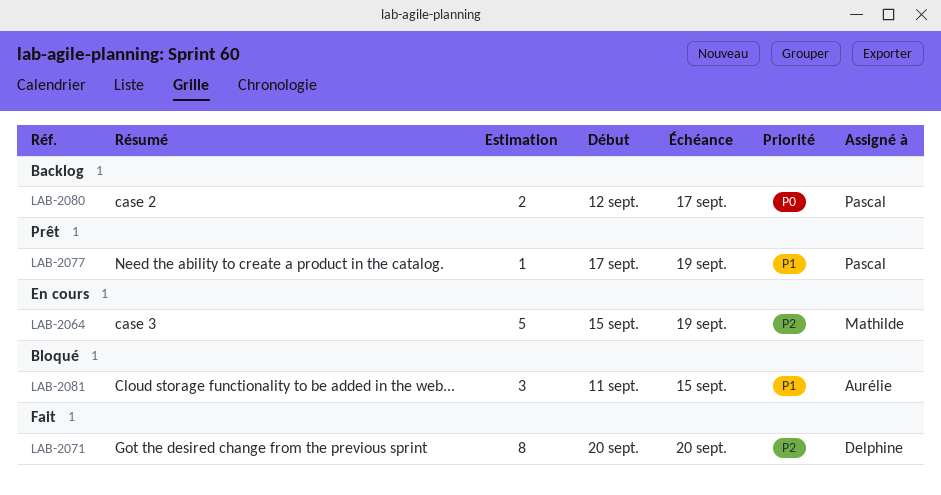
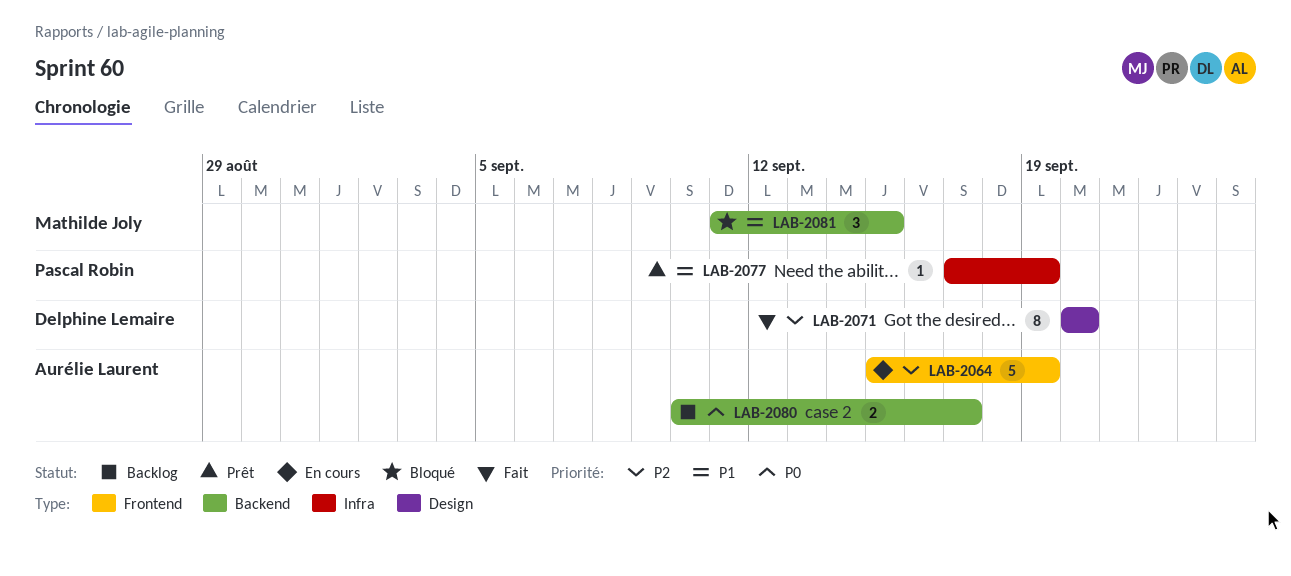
LAB-2064, owner: Mathilde Joly -> Aurélie Laurent
LAB-2080, owner: Pascal Robin -> Aurélie Laurent
LAB-2080, start: Sep 12 -> Sep 10
LAB-2081, owner: Aurélie Laurent -> Mathilde Joly

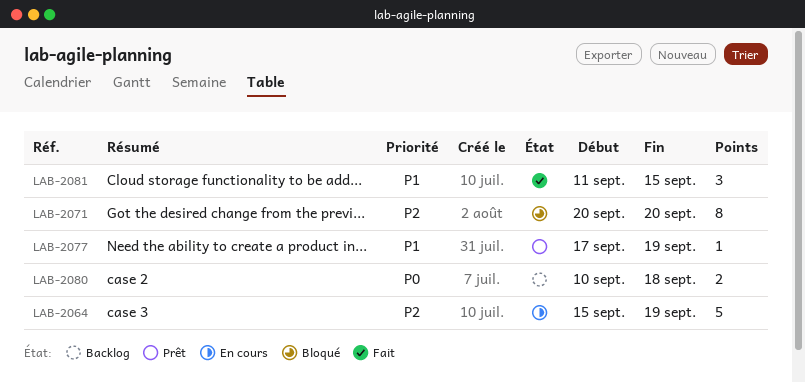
LAB-2071, status: Fait -> Bloqué
LAB-2080, due: Sep 17 -> Sep 18
LAB-2081, status: Bloqué -> Fait

